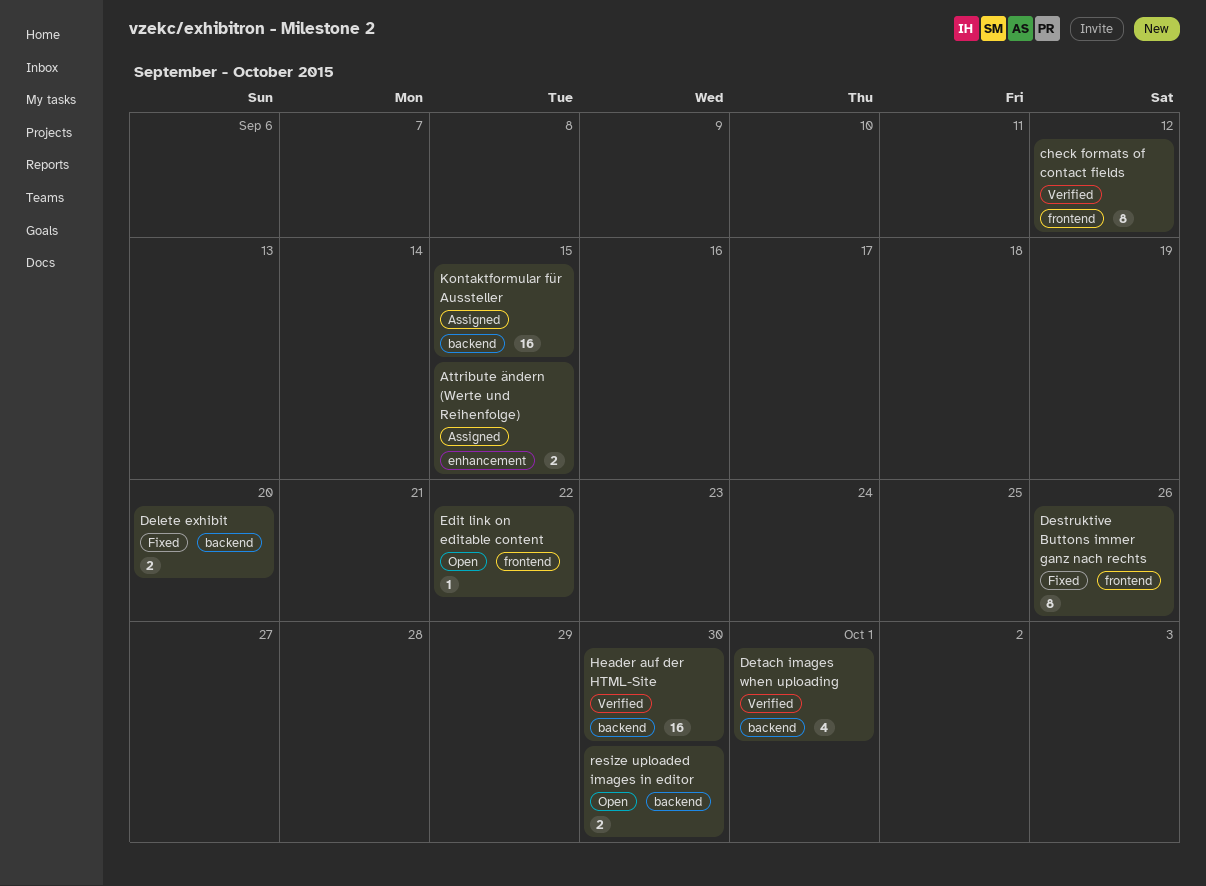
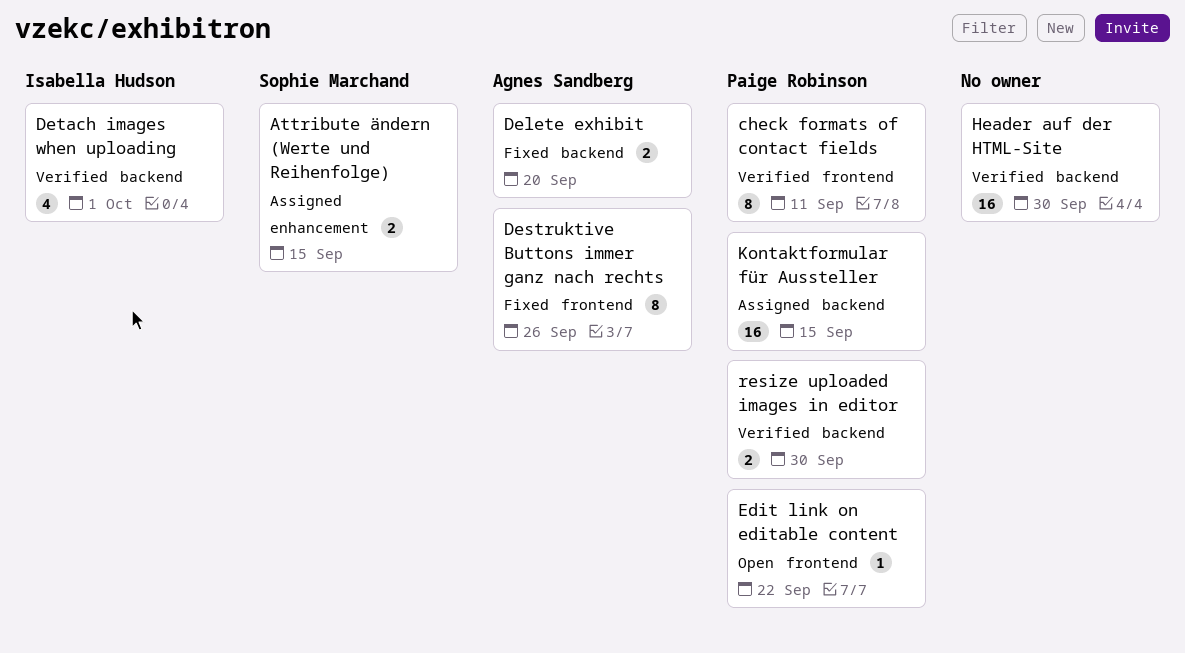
check formats of contact fields, due: Sep 12 -> Sep 11
resize uploaded images in editor, status: Open -> Verified

